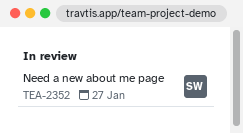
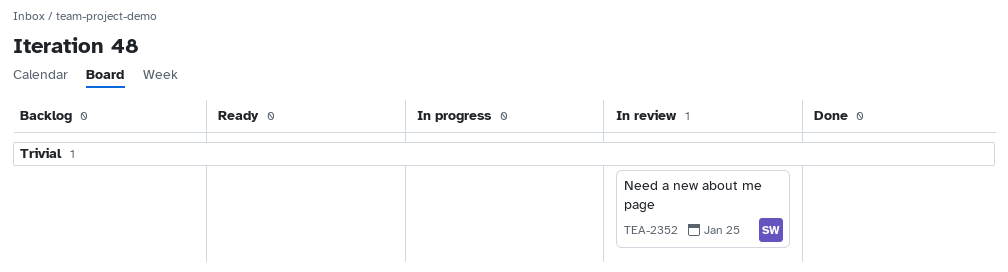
TEA-2352, due: Jan 27 -> Jan 25

